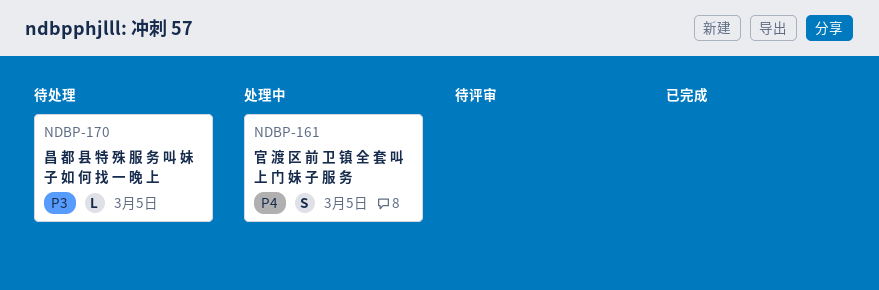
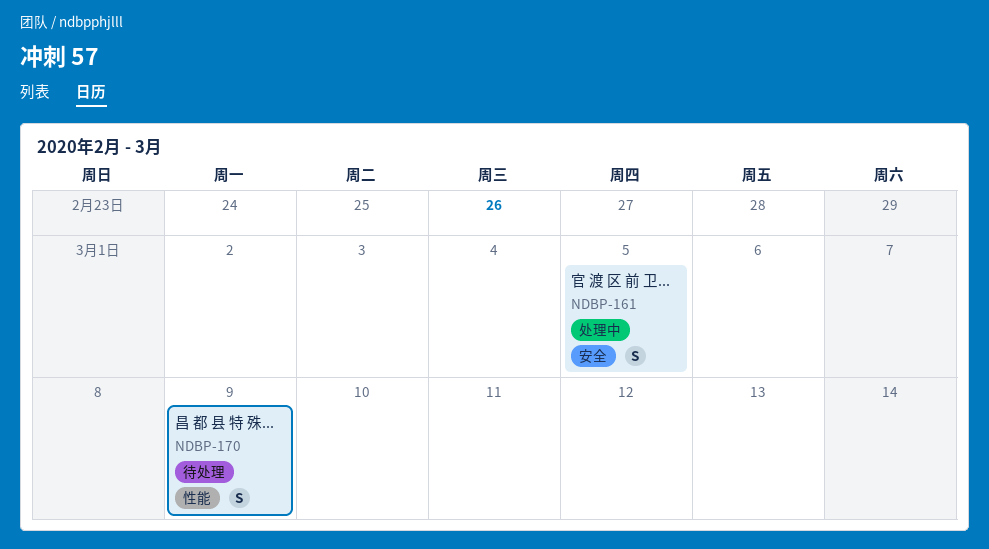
NDBP-170, estimate: L -> S
NDBP-170, due: Mar 5 -> Mar 9

